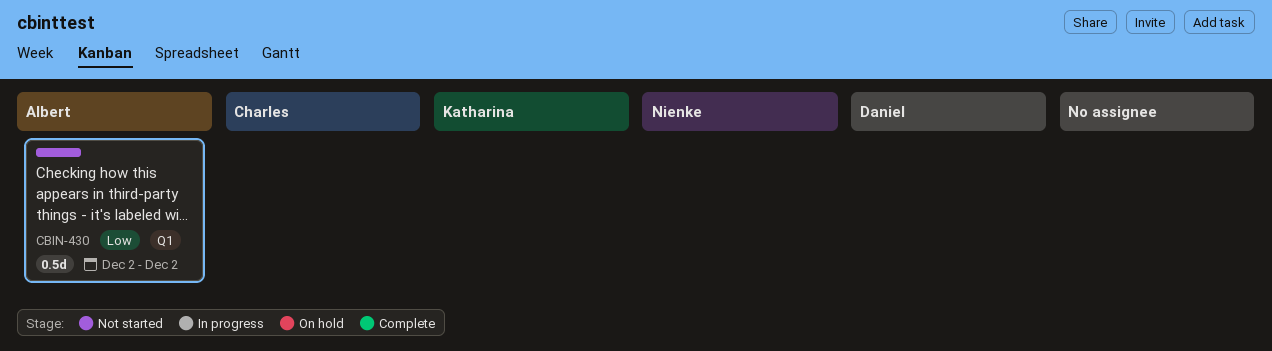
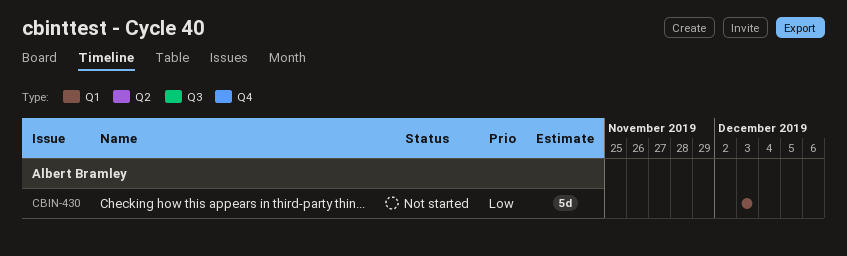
CBIN-430, estimate: 0.5d -> 5d
CBIN-430, start: Dec 2 -> Dec 3
CBIN-430, due: Dec 2 -> Dec 3

